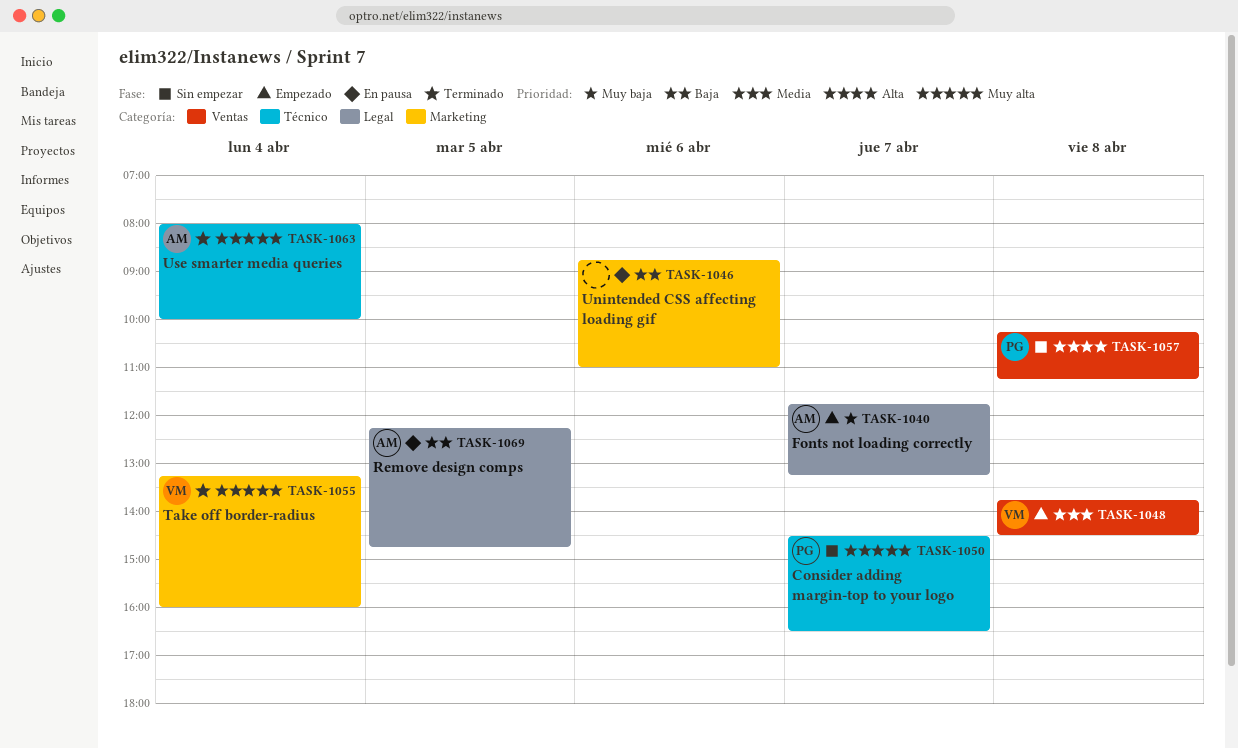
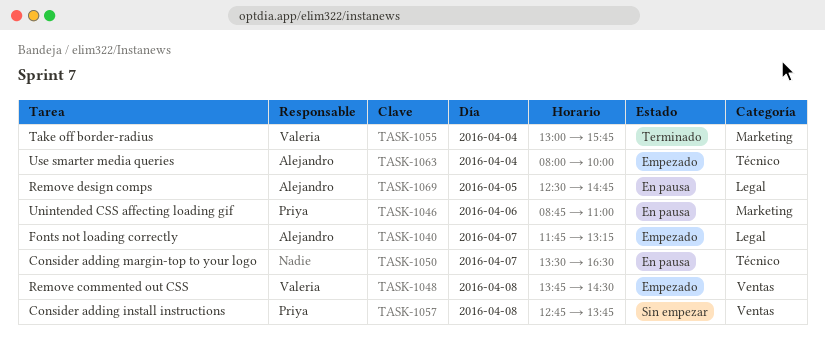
TASK-1046, owner: none -> Priya
TASK-1050, status: Sin empezar -> En pausa
TASK-1050, owner: Priya -> none
TASK-1050, begins: 14:30 -> 13:30
TASK-1055, begins: 13:15 -> 13:00
TASK-1055, ends: 16:00 -> 15:45
TASK-1057, begins: 10:15 -> 12:45
TASK-1057, ends: 11:15 -> 13:45
TASK-1063, status: Terminado -> Empezado
TASK-1069, begins: 12:15 -> 12:30

